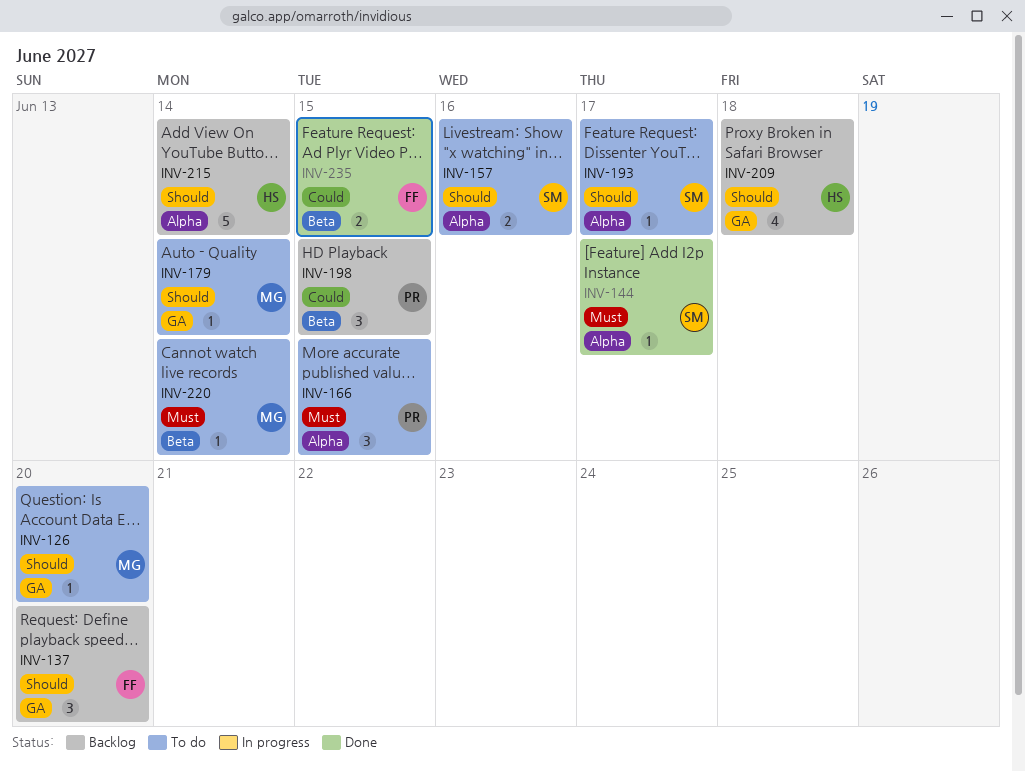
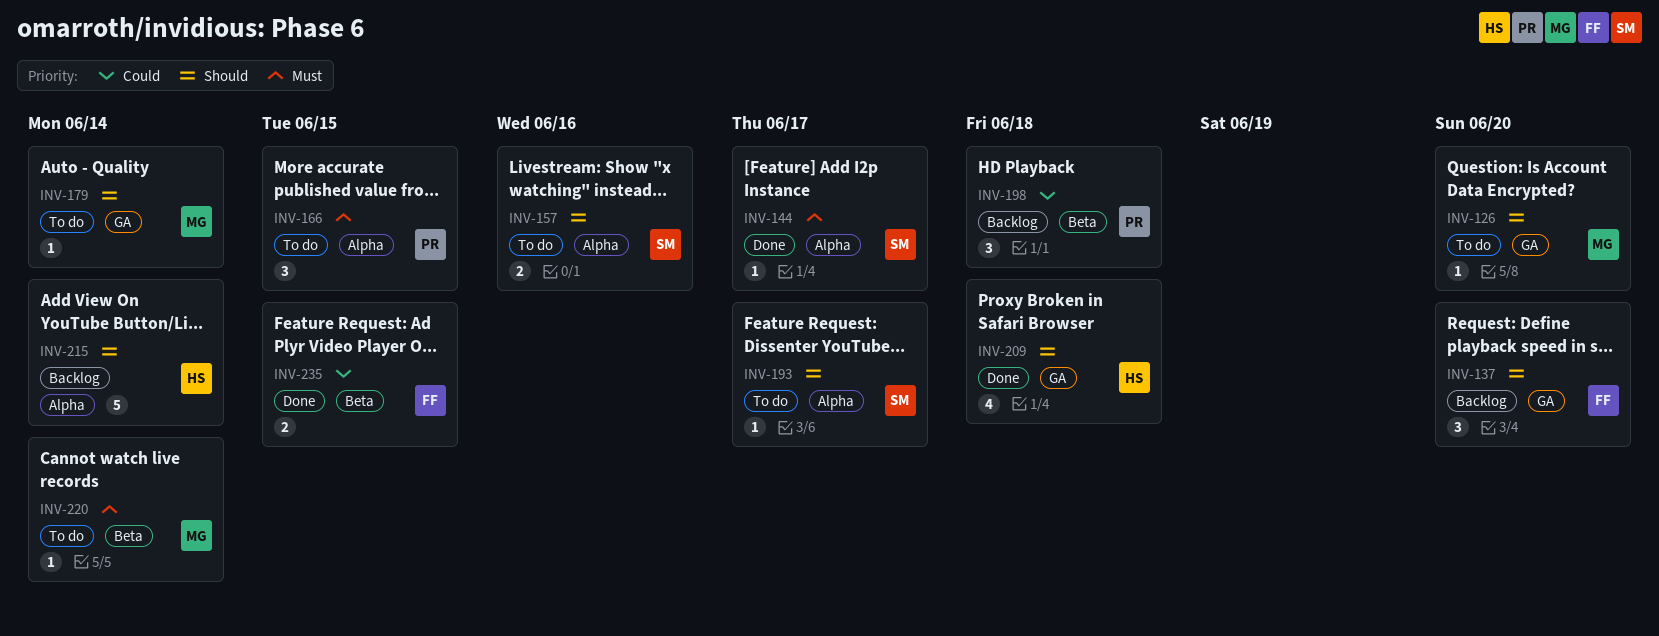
INV-198, due: Jun 15 -> Jun 18
INV-209, status: Backlog -> Done

